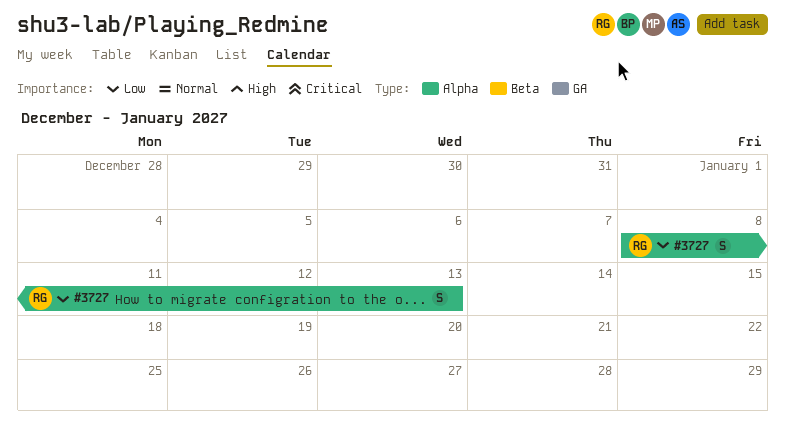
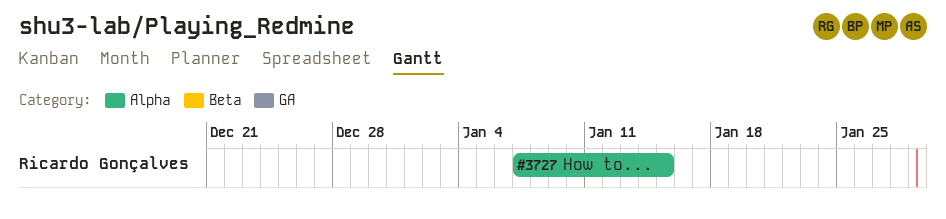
#3727, start: Jan 8 -> Jan 7
#3727, due: Jan 13 -> Jan 15

